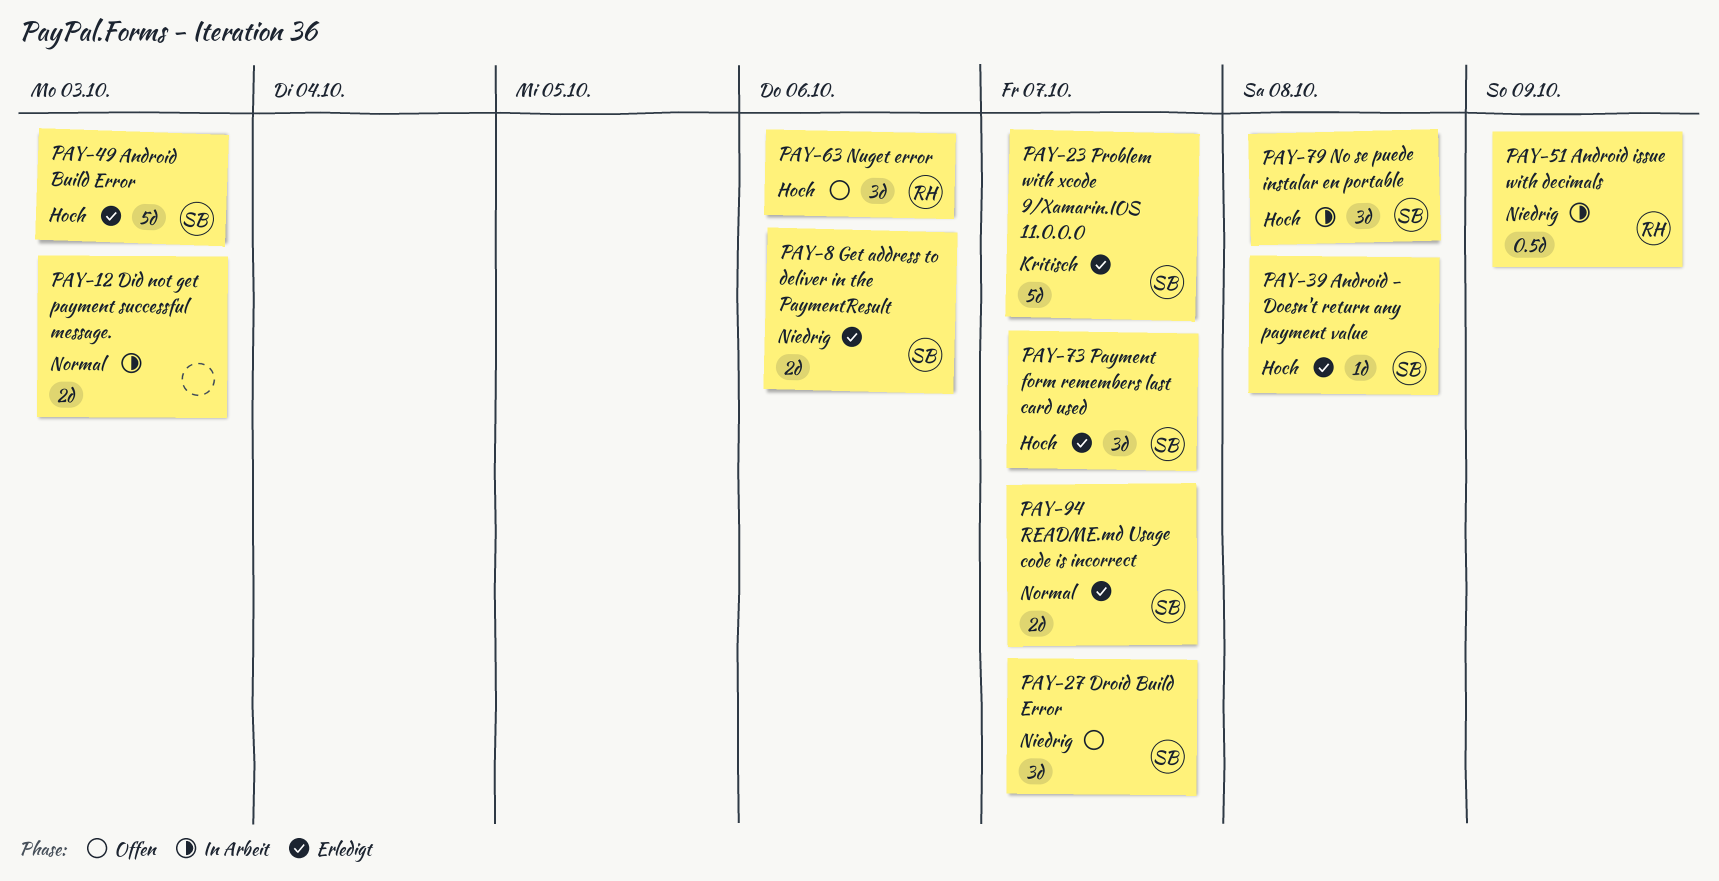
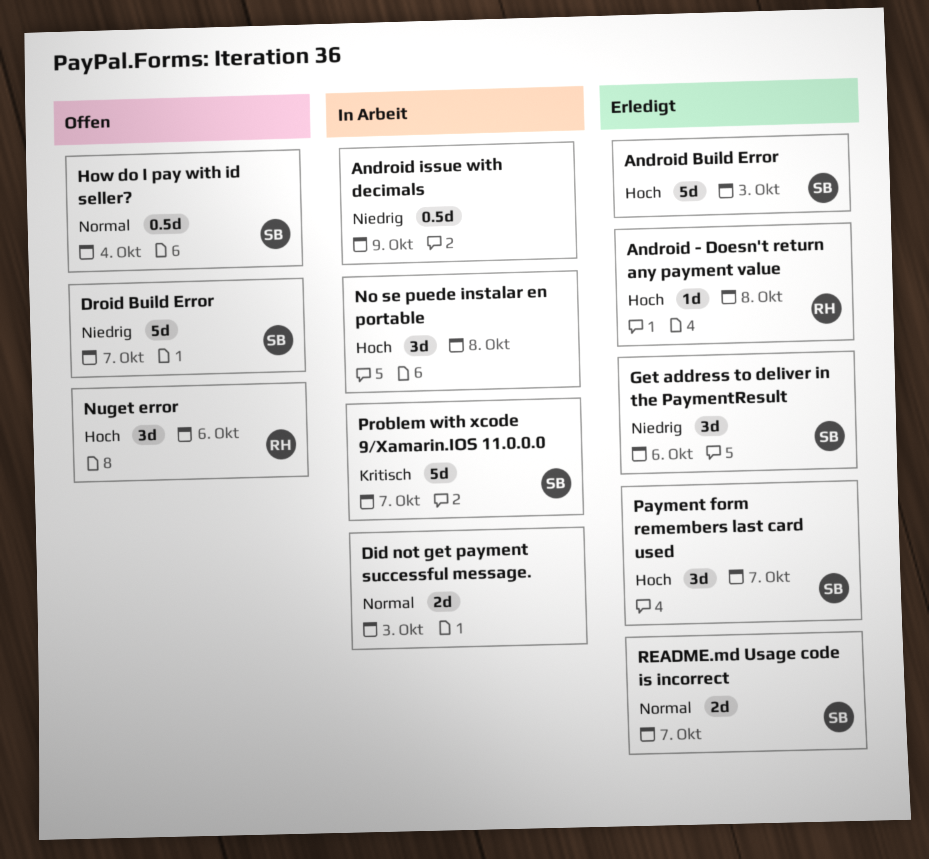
Android - Doesn't return any payment value, owner: SB -> RH
Android issue with decimals, owner: RH -> none
Droid Build Error, estimate: 3d -> 5d
Get address to deliver in the PaymentResult, estimate: 2d -> 3d
How do I pay with id seller?: none -> present
No se puede instalar en portable, owner: SB -> none
Problem with xcode 9/Xamarin.IOS 11.0.0.0, status: Erledigt -> In Arbeit

